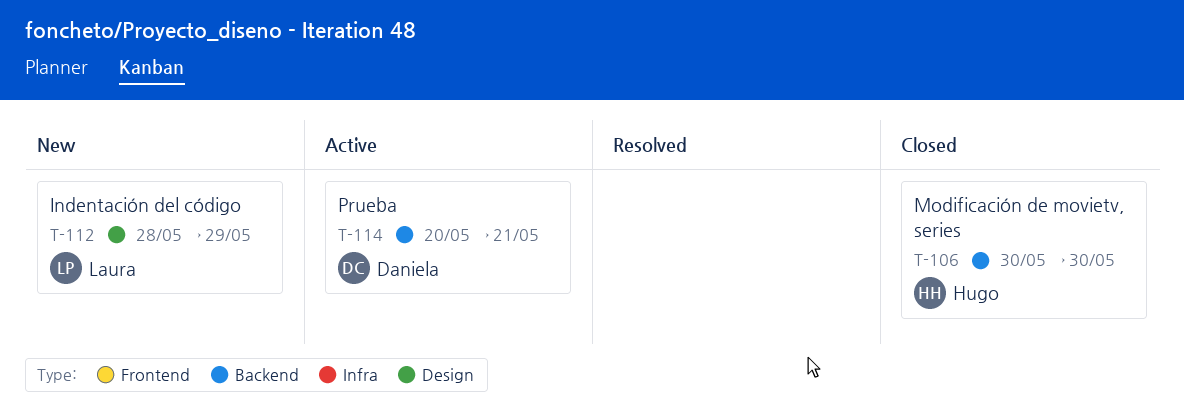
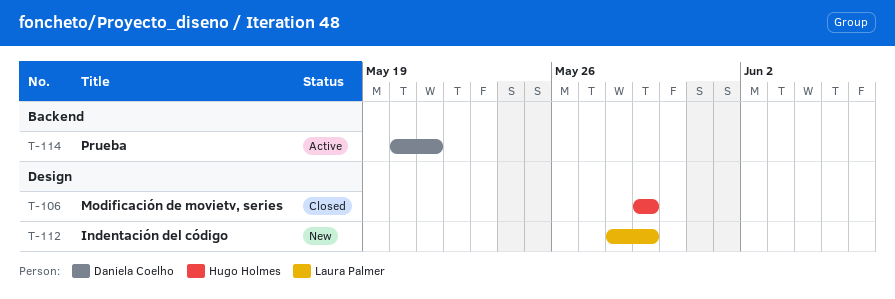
T-106, label: Backend -> Design
T-106, start: May 30 -> May 29
T-106, due: May 30 -> May 29

